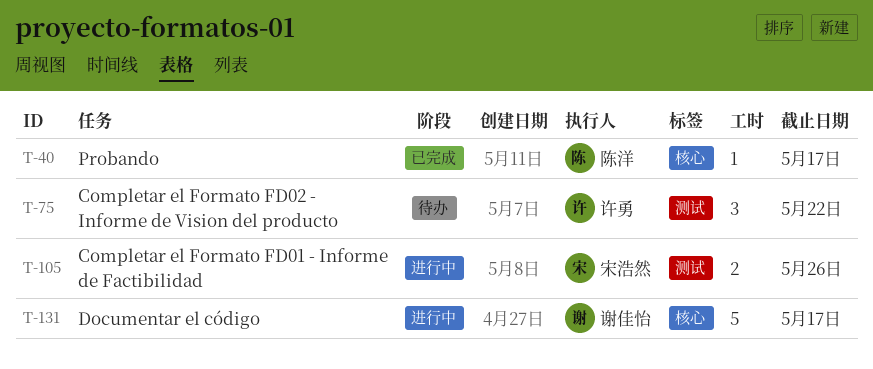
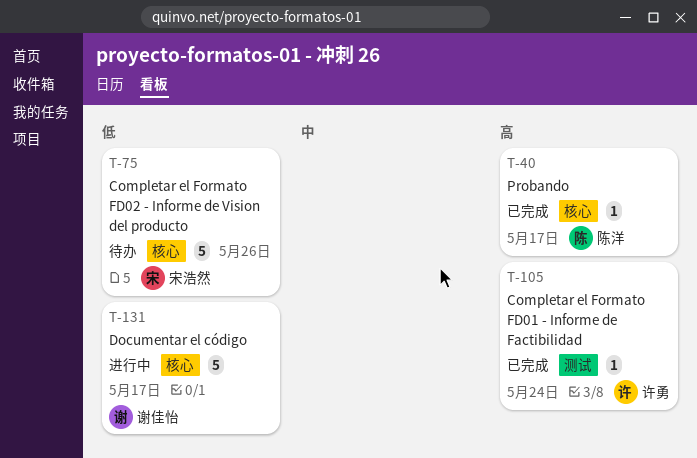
T-75, owner: 许勇 -> 宋浩然
T-75, label: 测试 -> 核心
T-75, estimate: 3 -> 5
T-75, due: May 22 -> May 26
T-105, status: 进行中 -> 已完成
T-105, owner: 宋浩然 -> 许勇
T-105, estimate: 2 -> 1
T-105, due: May 26 -> May 24

